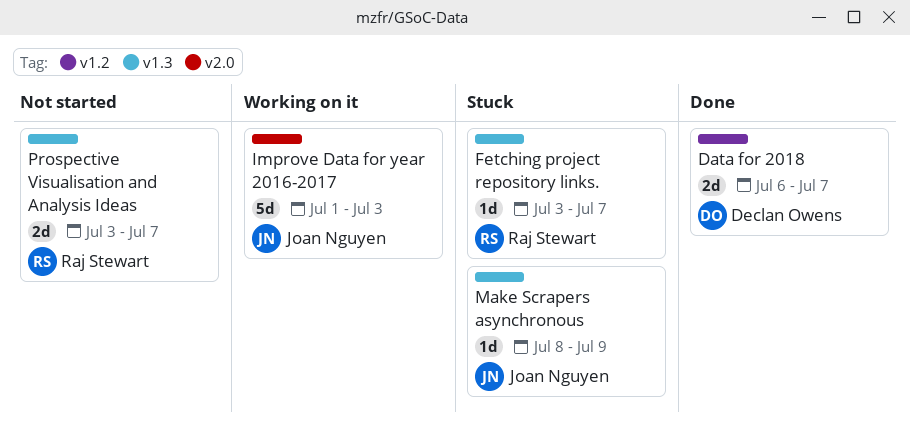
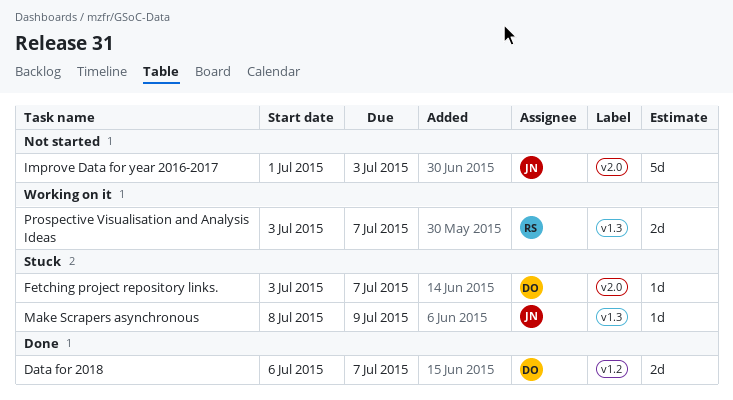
Fetching project repository links., owner: Raj Stewart -> Declan Owens
Fetching project repository links., label: v1.3 -> v2.0
Improve Data for year 2016-2017, status: Working on it -> Not started
Prospective Visualisation and Analysis Ideas, status: Not started -> Working on it

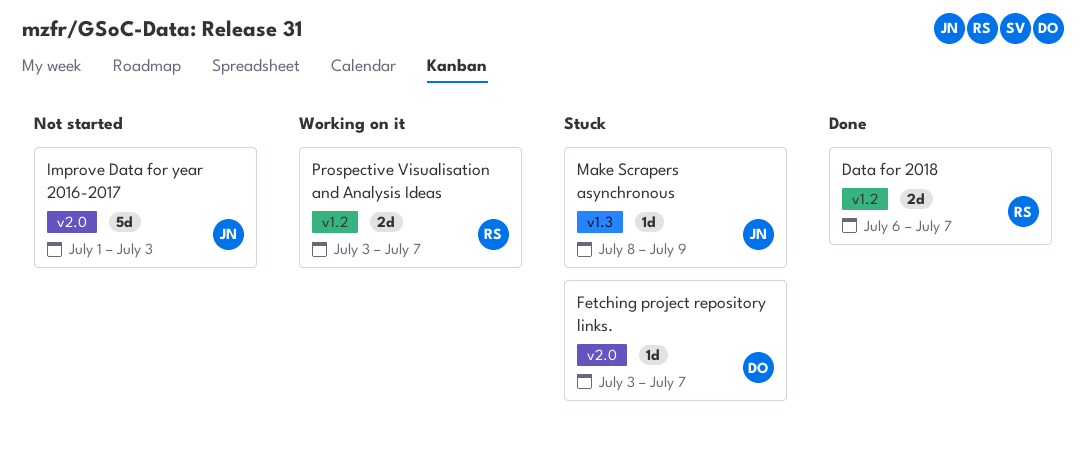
Data for 2018, owner: DO -> RS
Prospective Visualisation and Analysis Ideas, label: v1.3 -> v1.2

